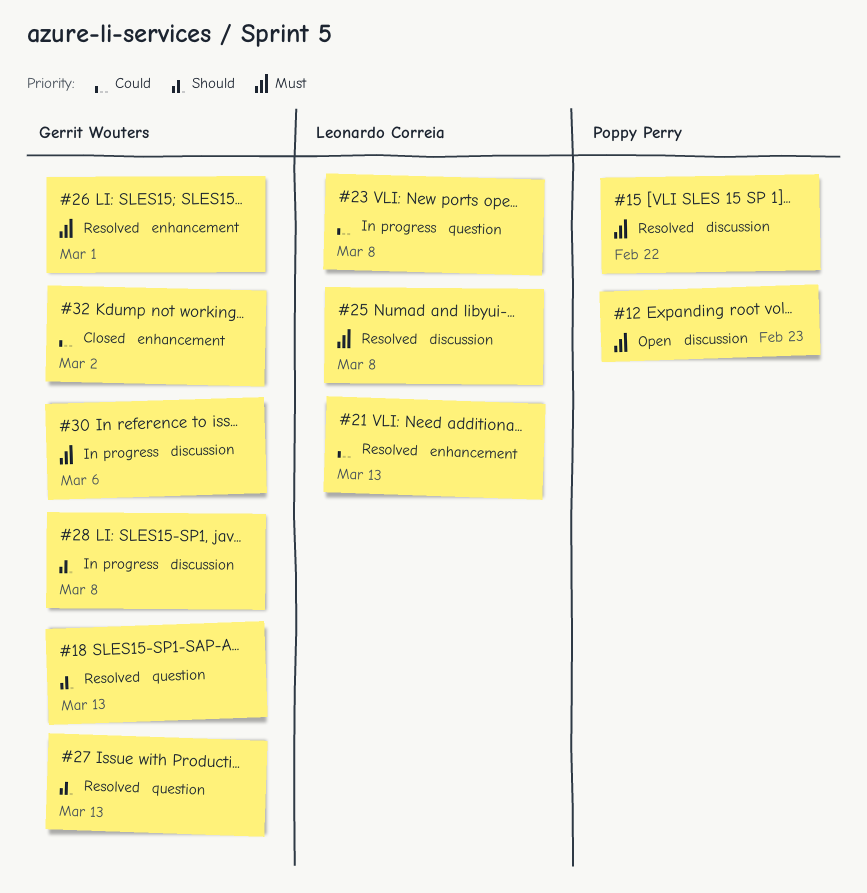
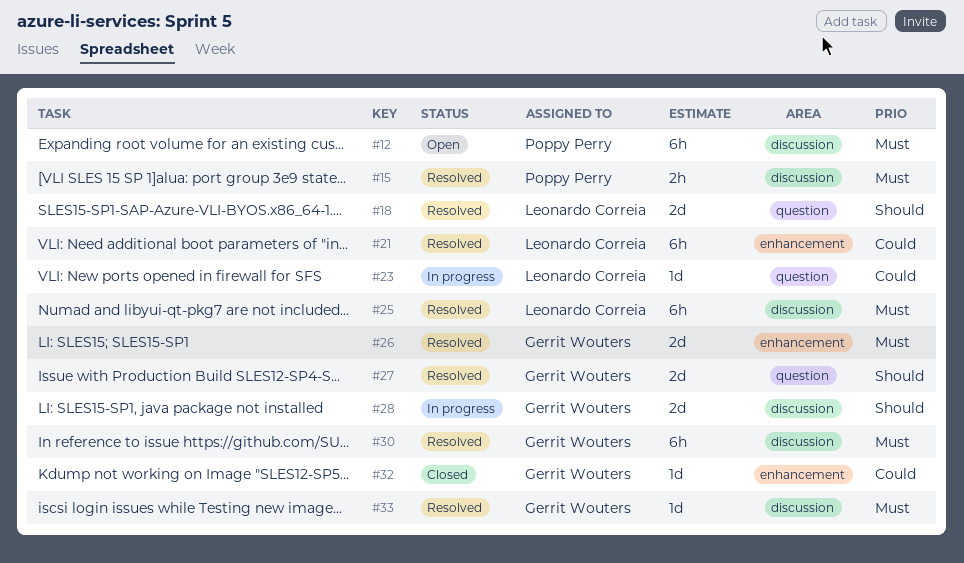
#18, owner: Gerrit Wouters -> Leonardo Correia
#30, status: In progress -> Resolved
#33: none -> present

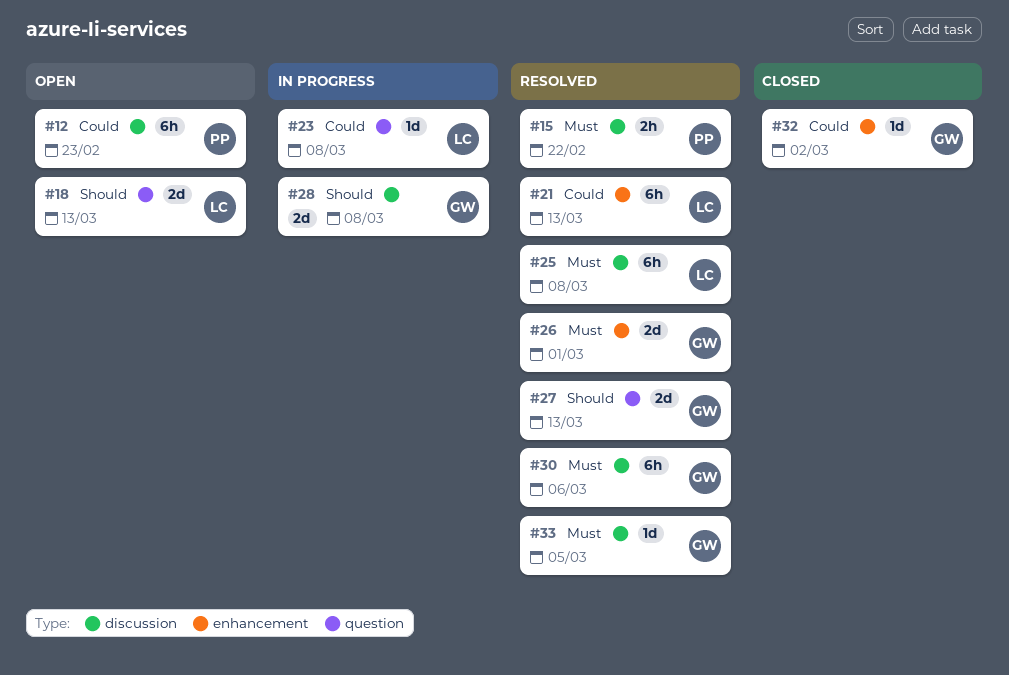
#12, priority: Must -> Could
#18, status: Resolved -> Open

